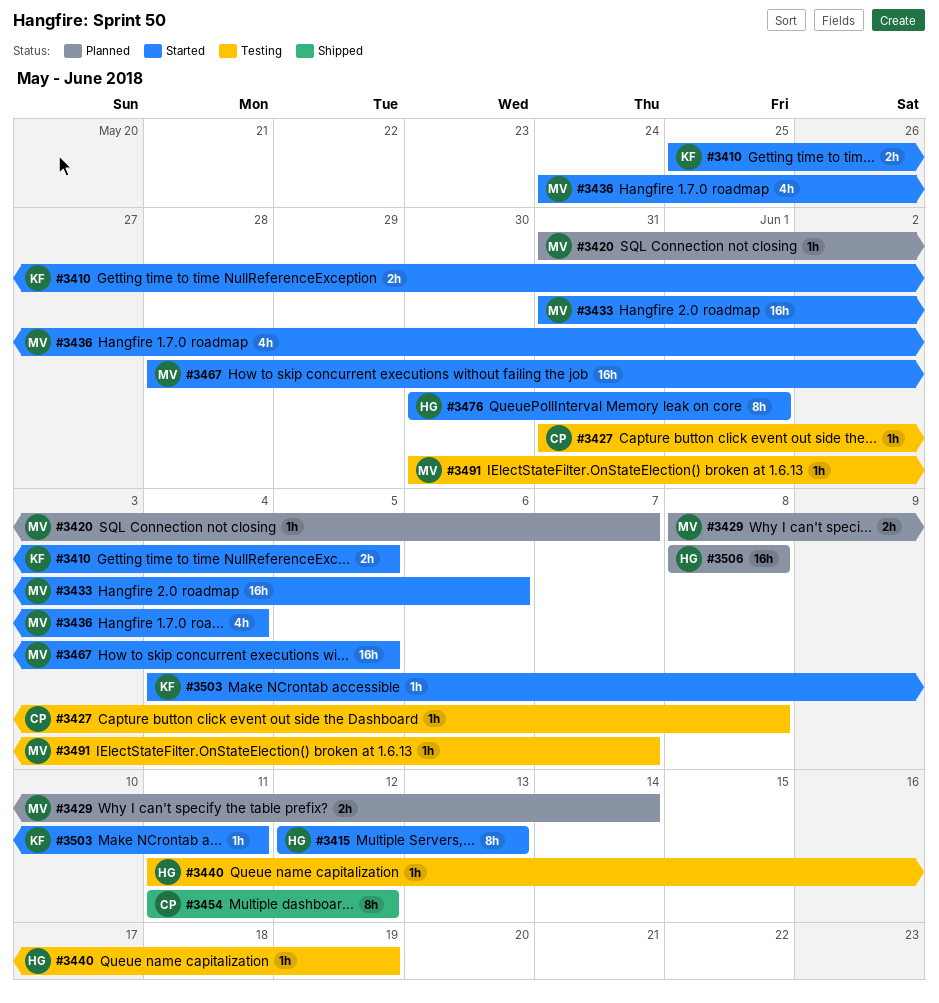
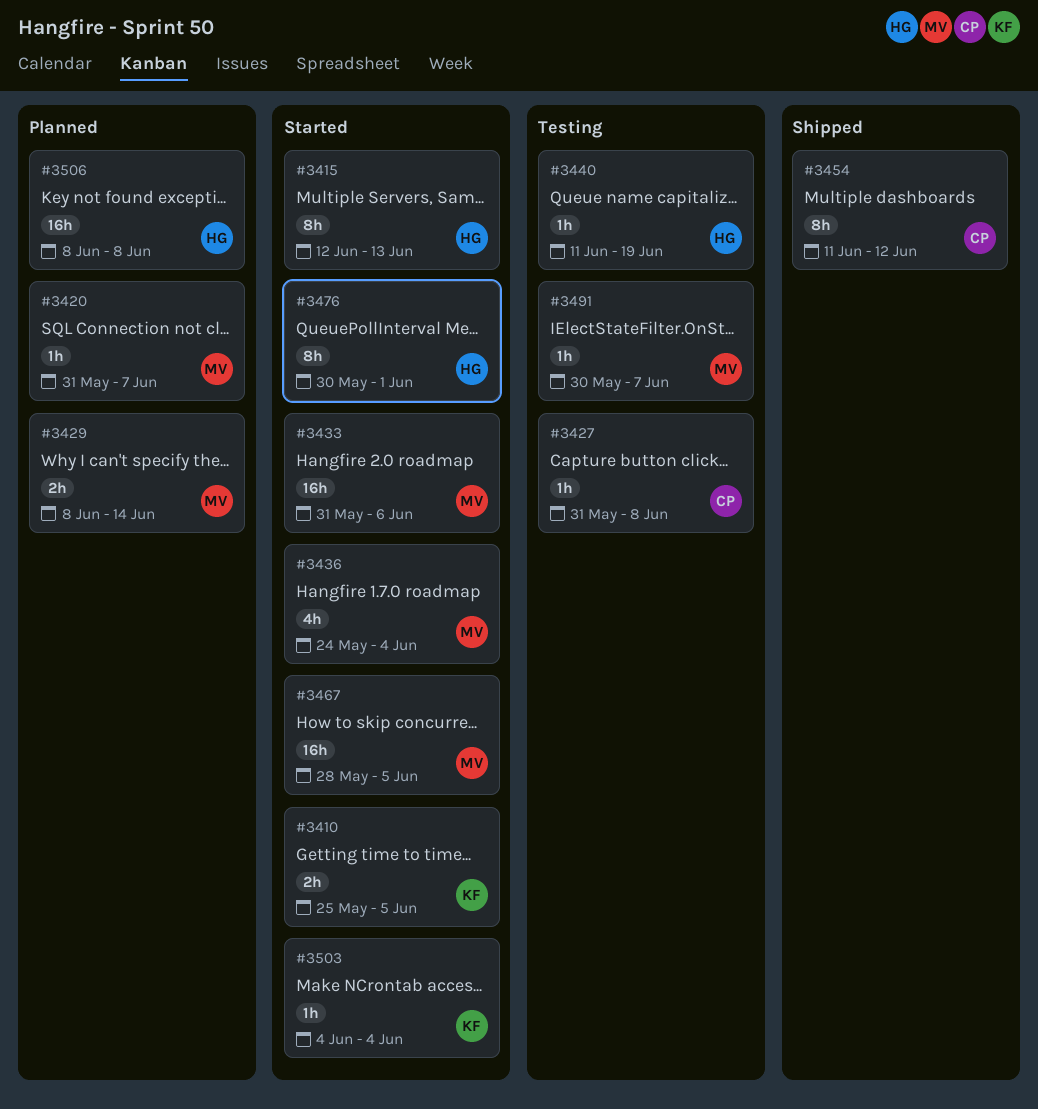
#3503, due: Jun 11 -> Jun 4

